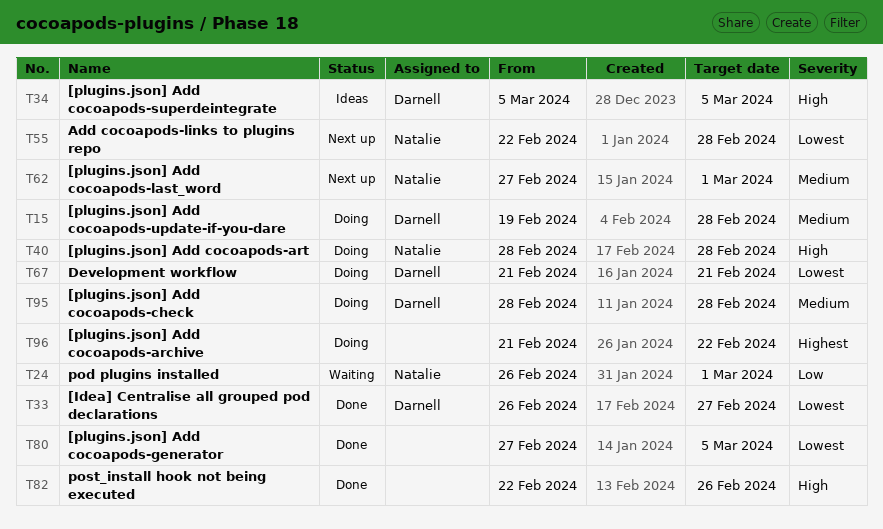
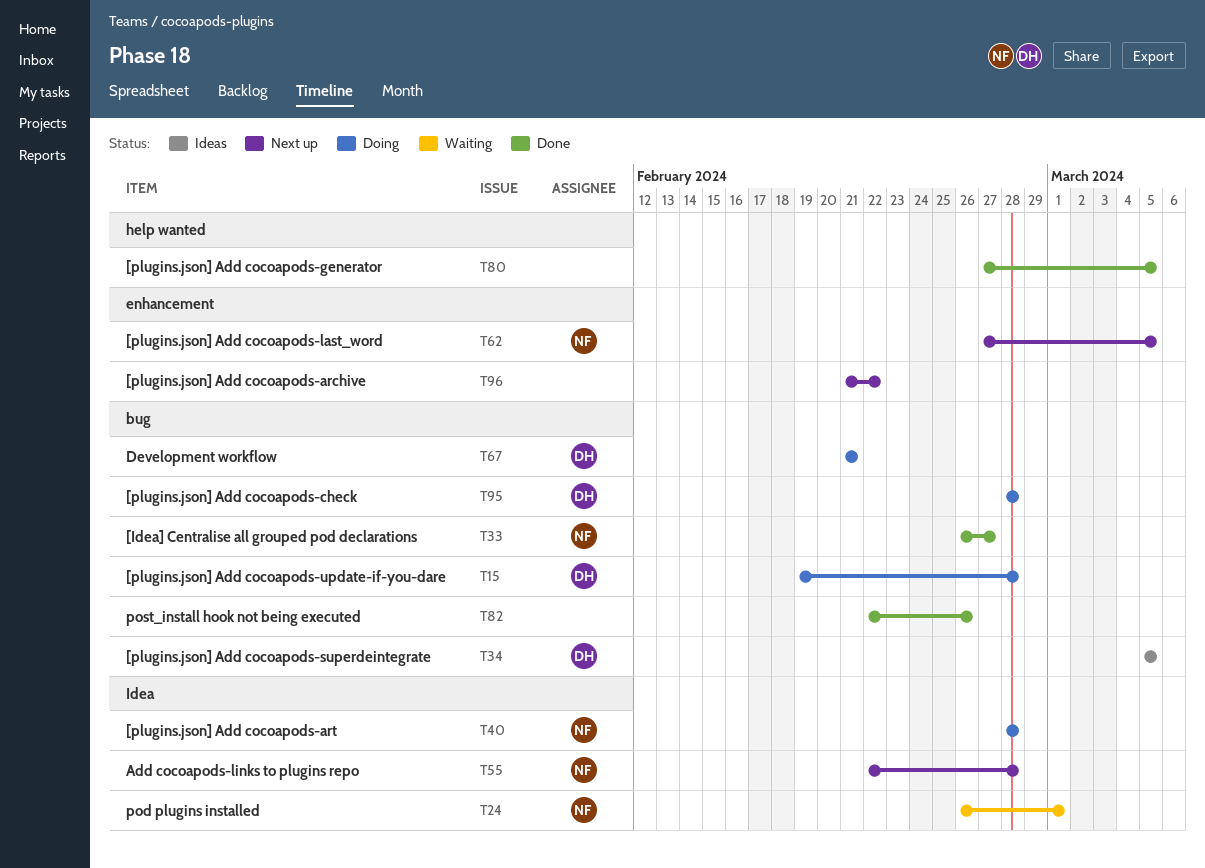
T33, owner: Darnell -> Natalie
T62, due: Mar 1 -> Mar 5
T96, status: Doing -> Next up

